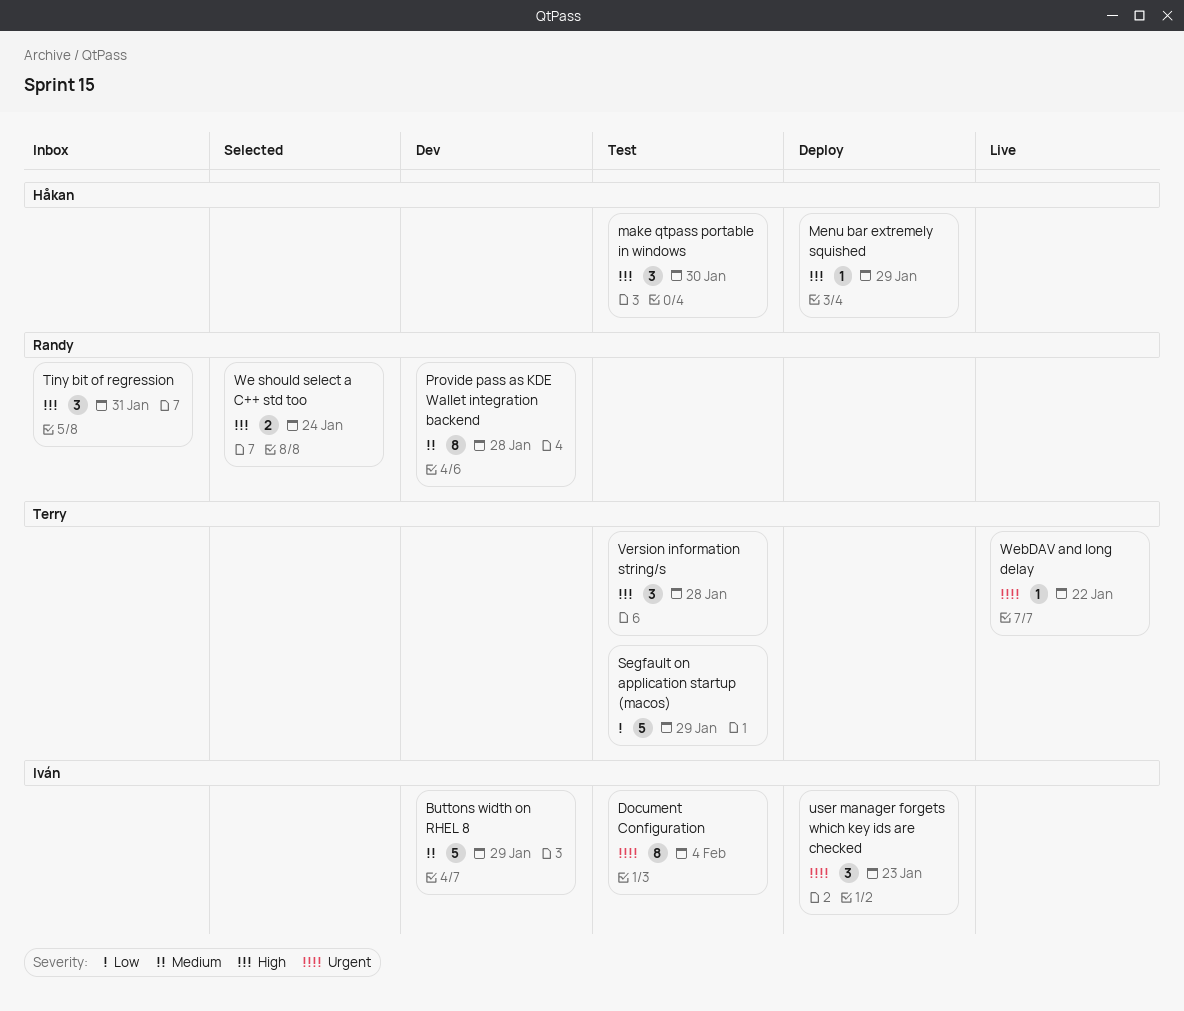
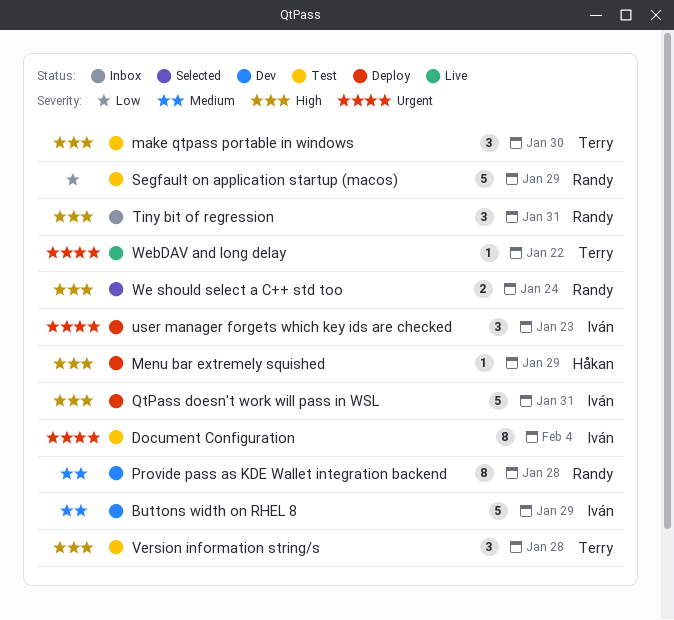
make qtpass portable in windows, owner: Håkan -> Terry
QtPass doesn't work will pass in WSL: none -> present
Segfault on application startup (macos), owner: Terry -> Randy

